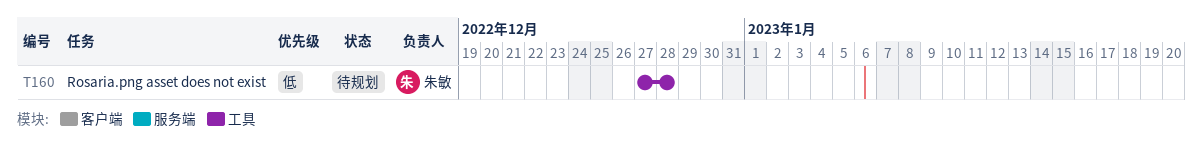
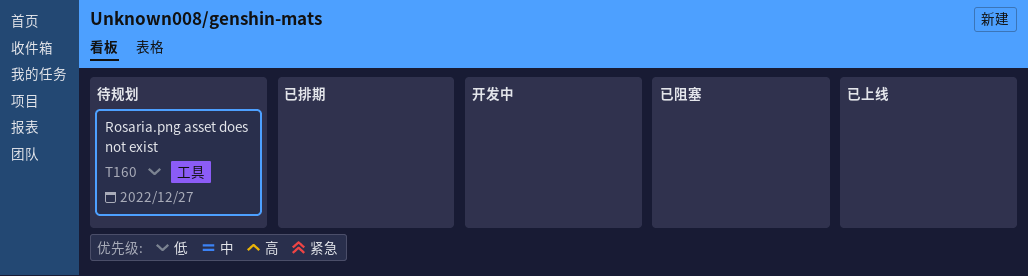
T160, due: Dec 28 -> Dec 27

